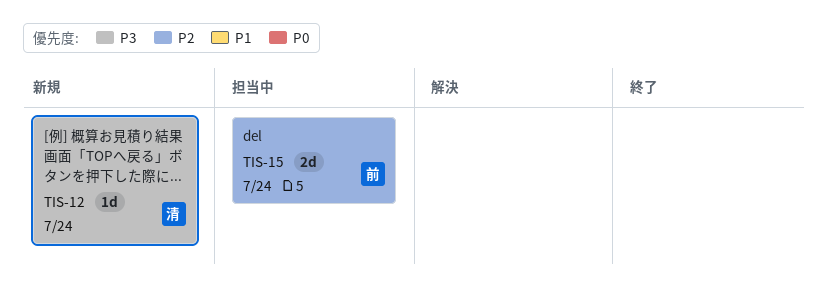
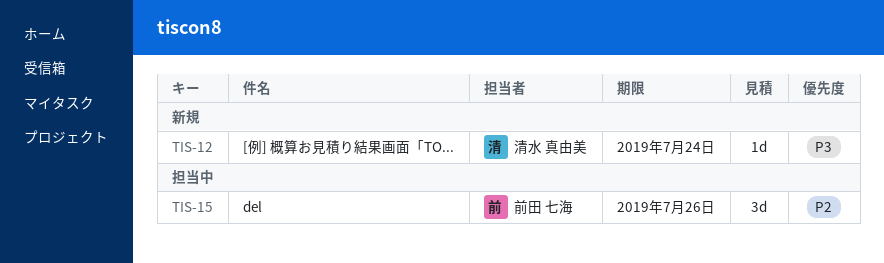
TIS-15, estimate: 2d -> 3d
TIS-15, due: Jul 24 -> Jul 26

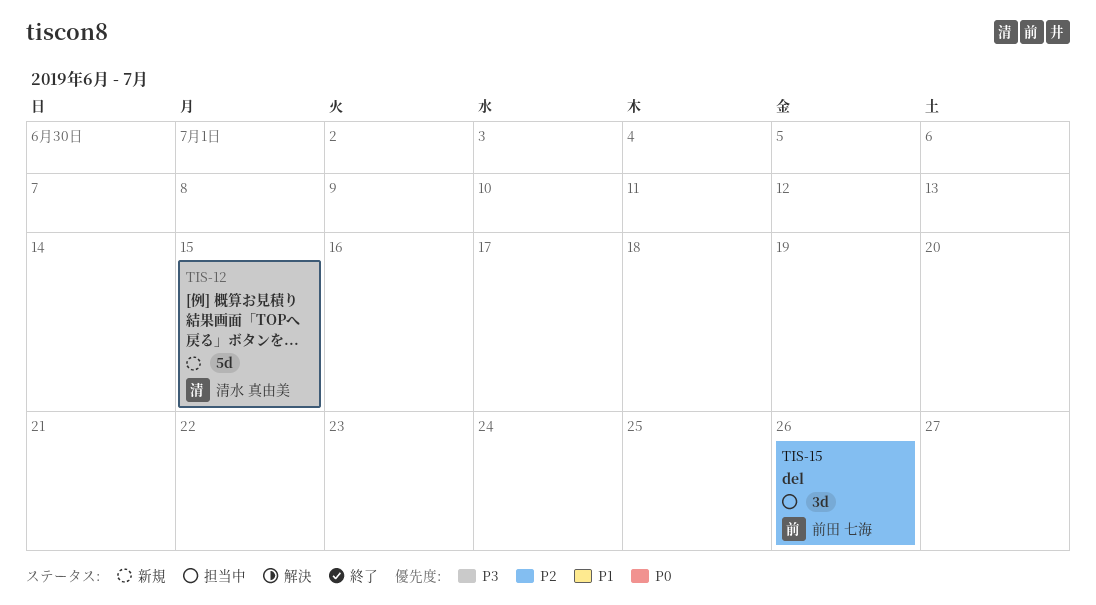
TIS-12, estimate: 1d -> 5d
TIS-12, due: Jul 24 -> Jul 15

